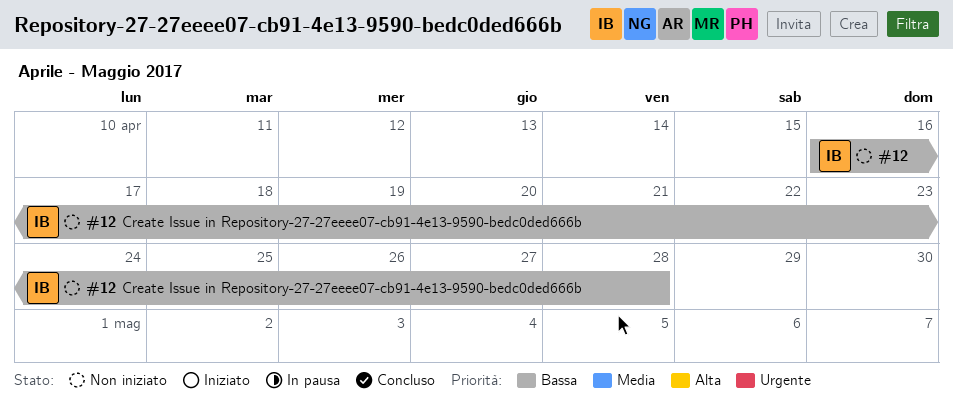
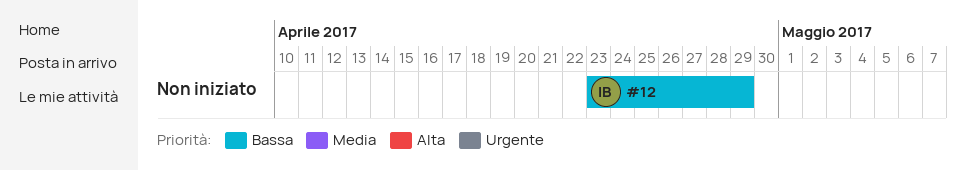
#12, start: Apr 16 -> Apr 23
#12, due: Apr 28 -> Apr 29

